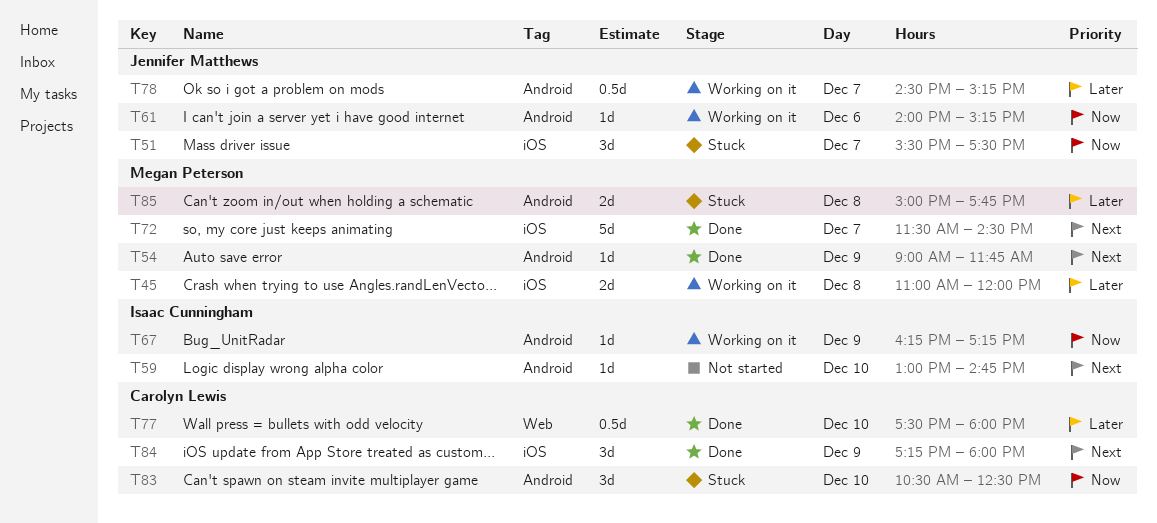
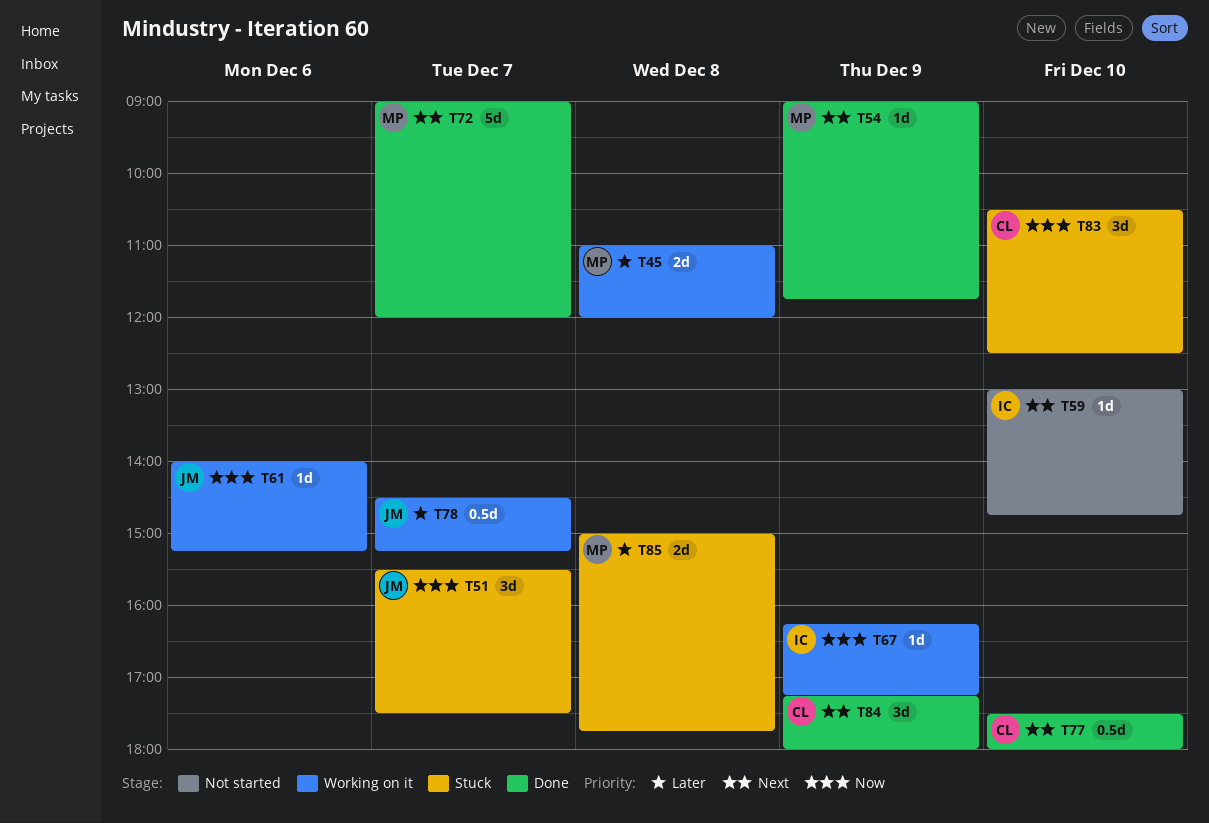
T72, begins: 11:30 -> 09:00
T72, ends: 14:30 -> 12:00
T77, priority: Later -> Next

